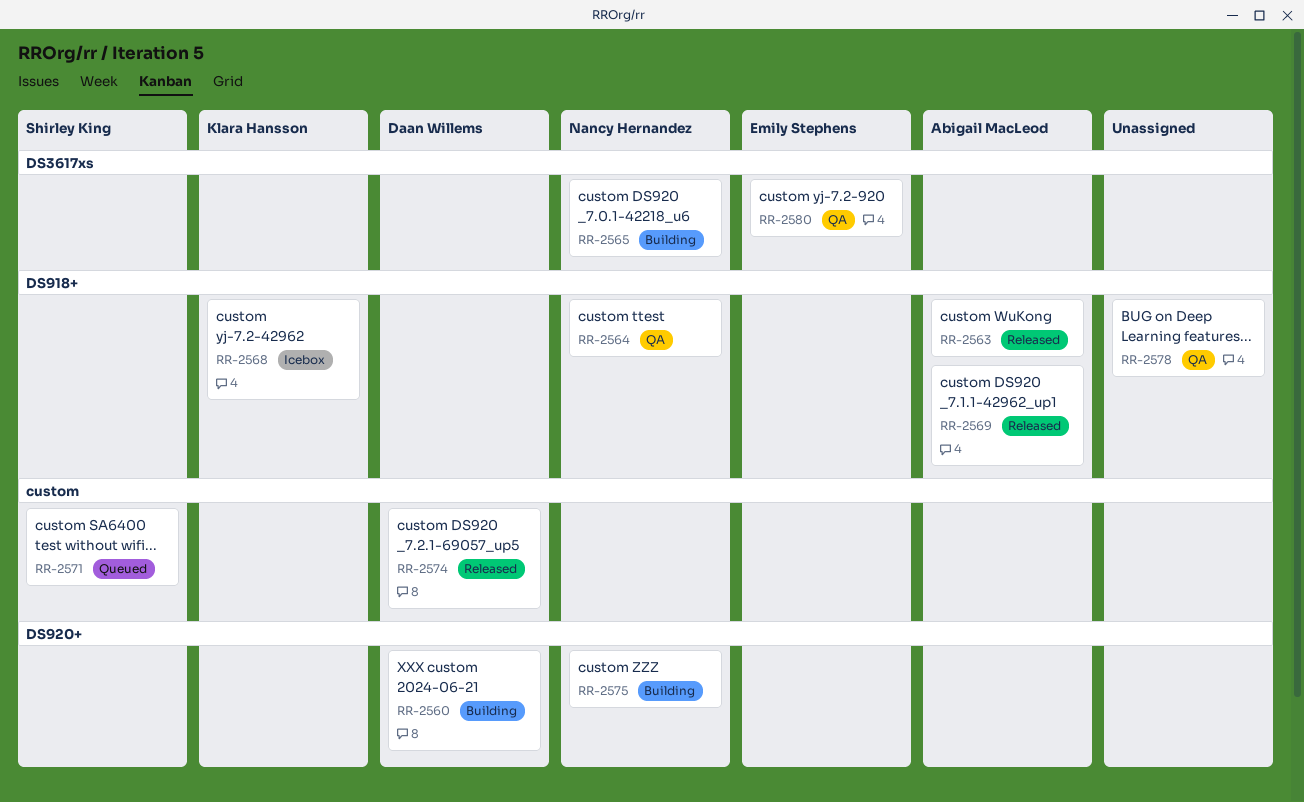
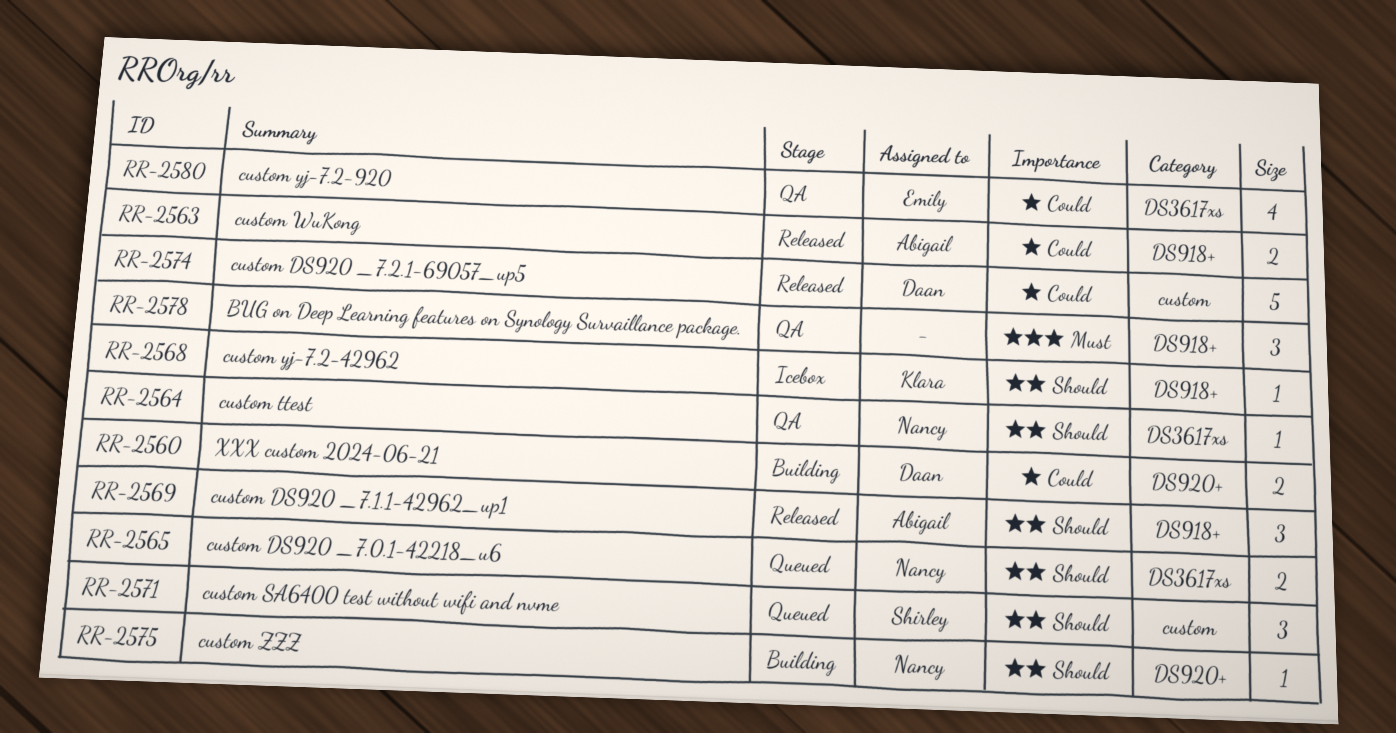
RR-2564, label: DS918+ -> DS3617xs
RR-2565, status: Building -> Queued

